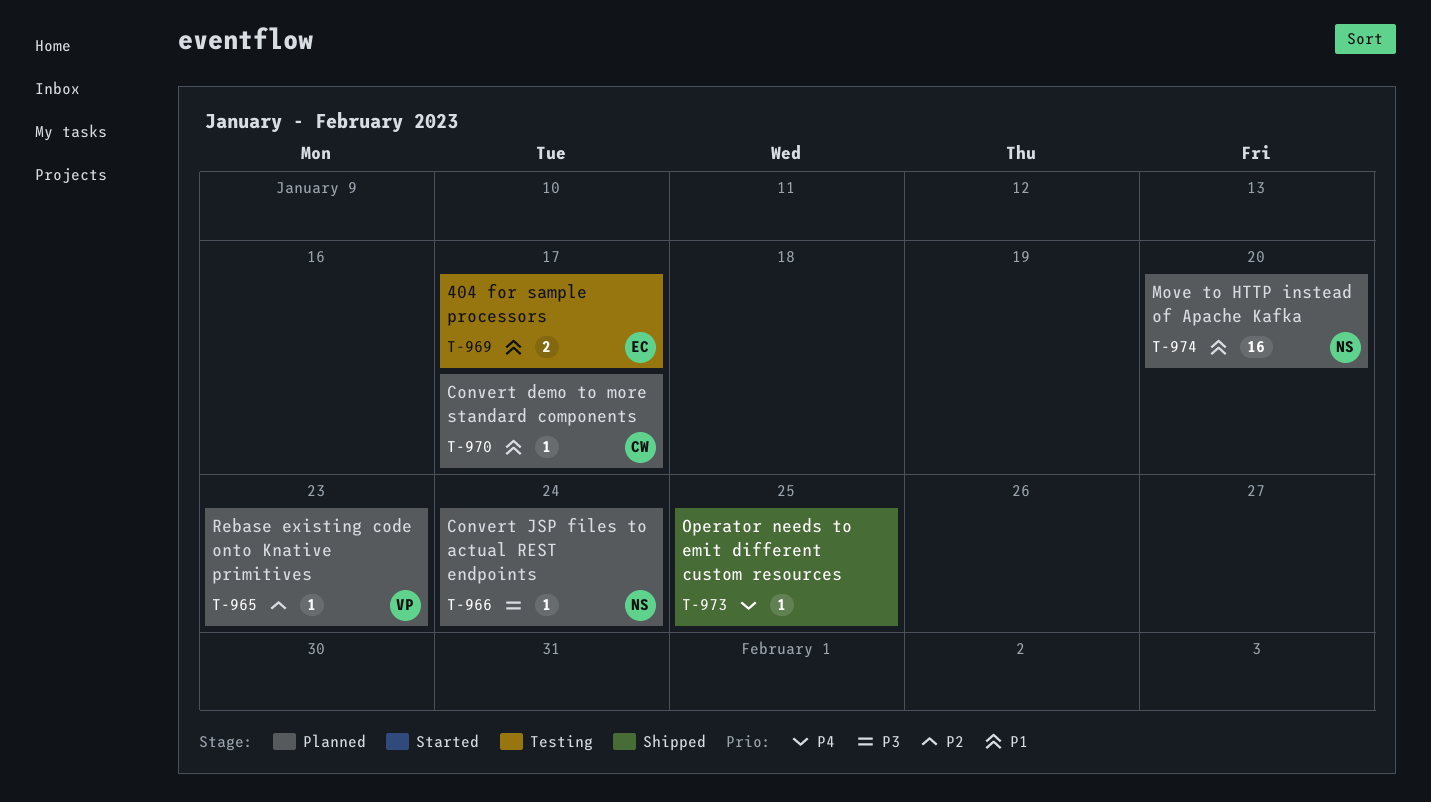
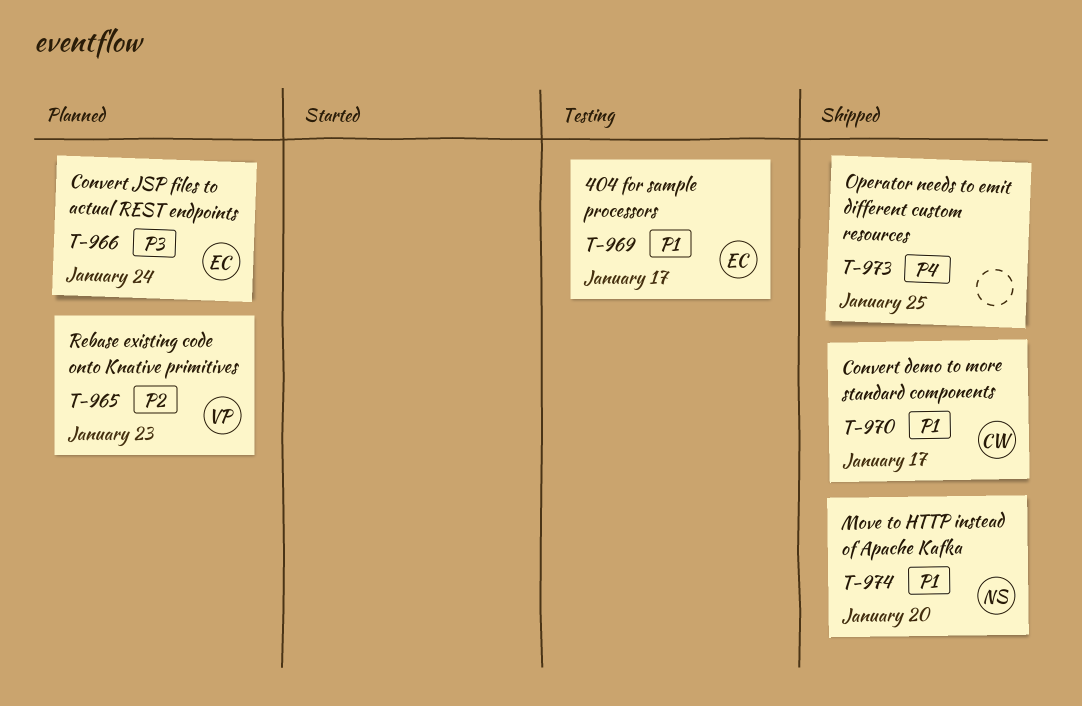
T-966, owner: NS -> EC
T-970, status: Planned -> Shipped
T-974, status: Planned -> Shipped

